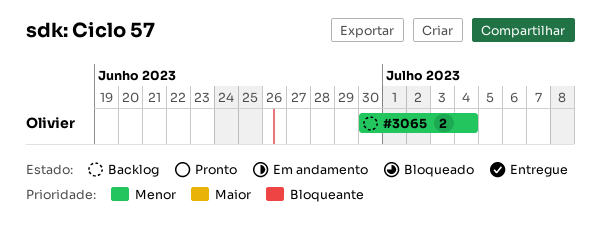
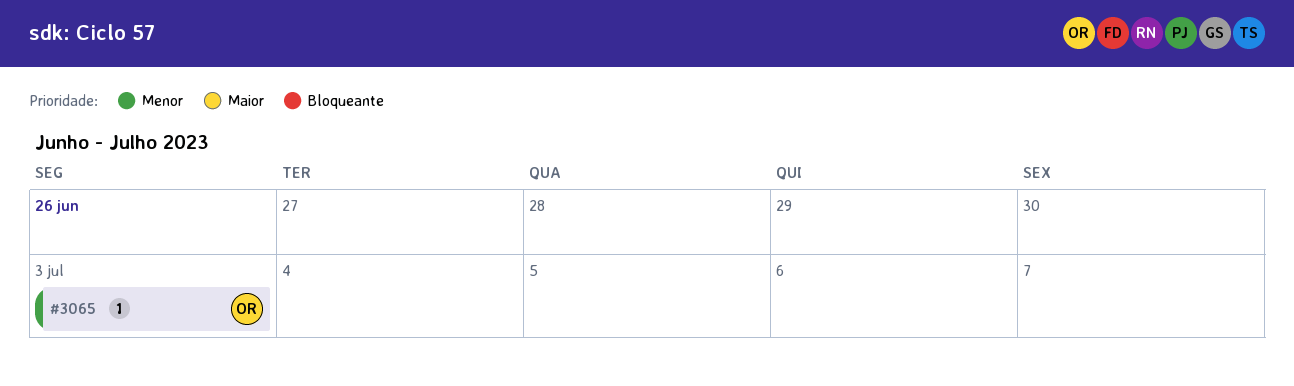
#3065, estimate: 2 -> 1
#3065, due: Jul 4 -> Jul 3

